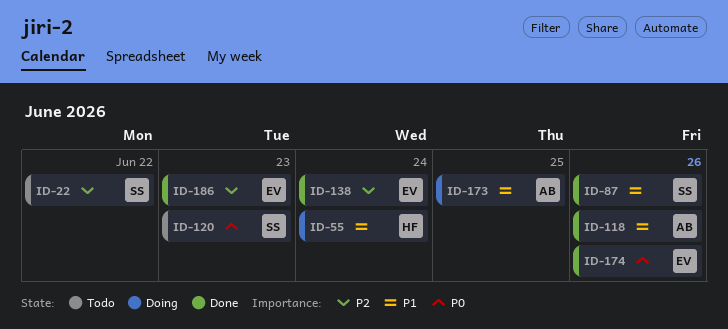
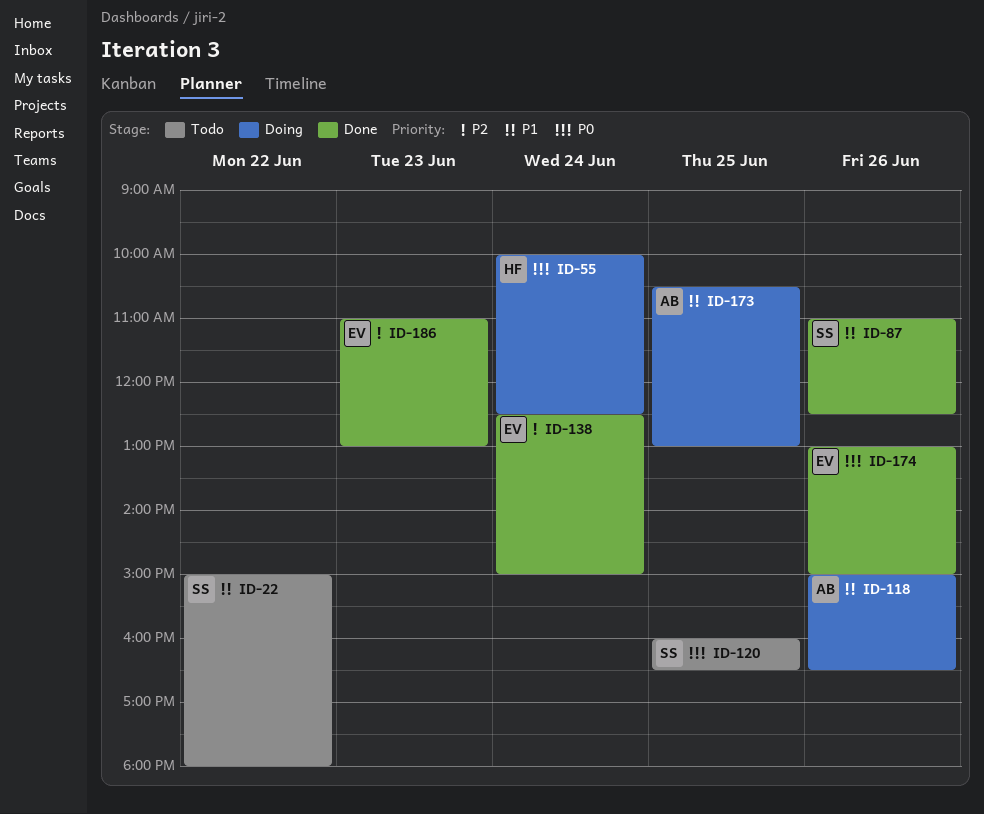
ID-22, priority: P2 -> P1
ID-55, priority: P1 -> P0
ID-118, status: Done -> Doing
ID-120, day: Jun 23 -> Jun 25

